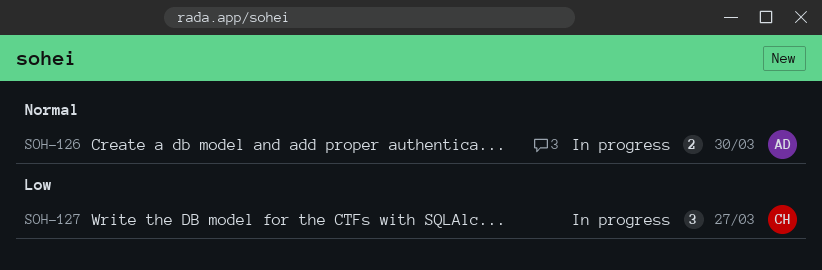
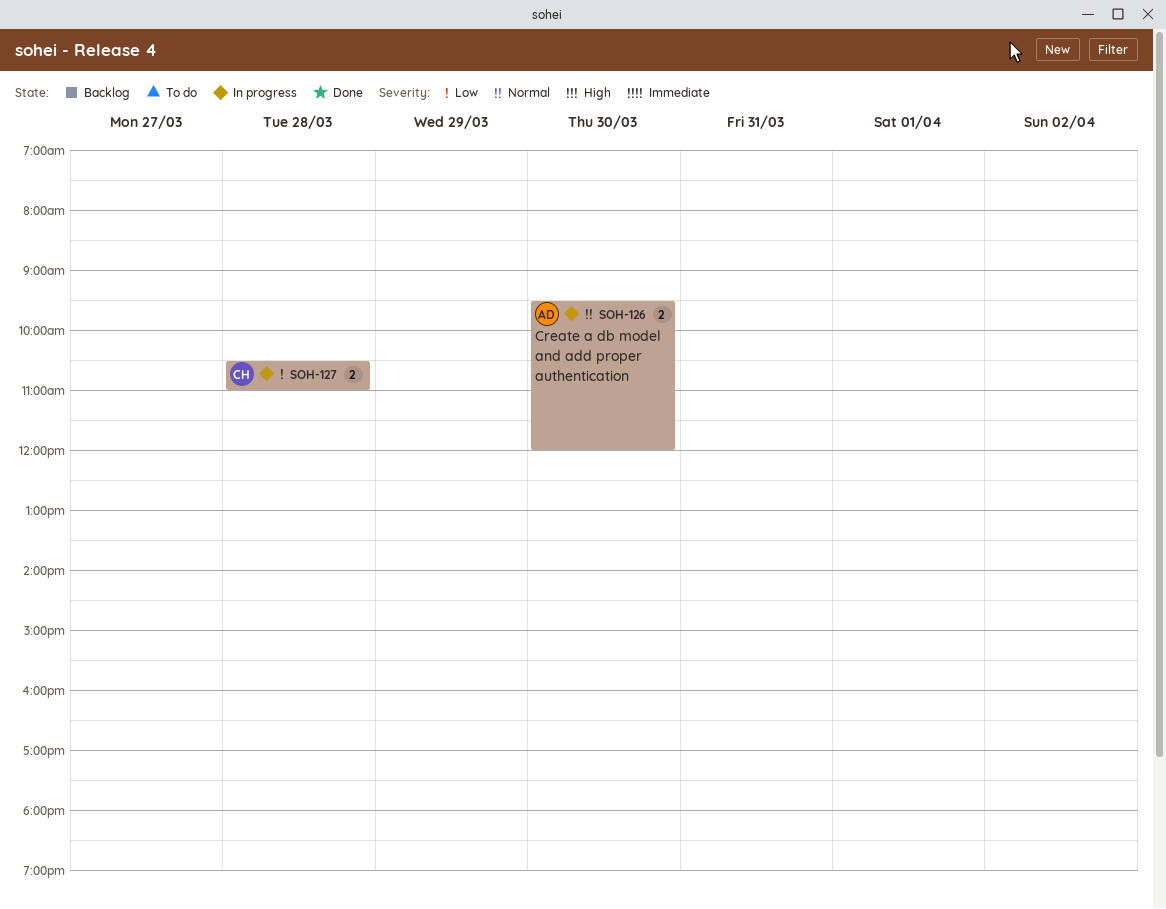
SOH-127, estimate: 3 -> 2
SOH-127, day: Mar 27 -> Mar 28

